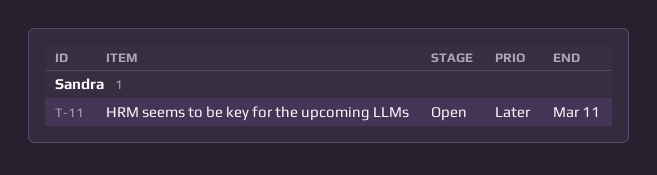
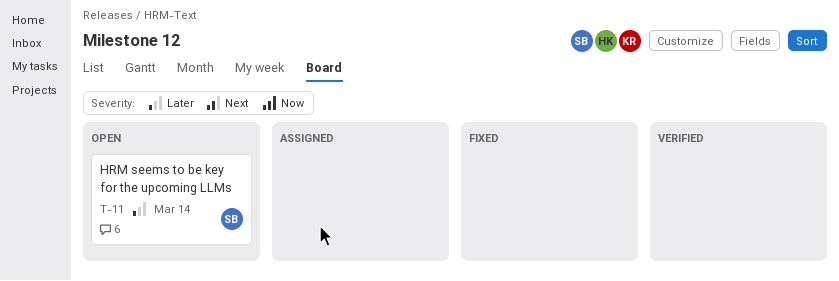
T-11, due: Mar 11 -> Mar 14

